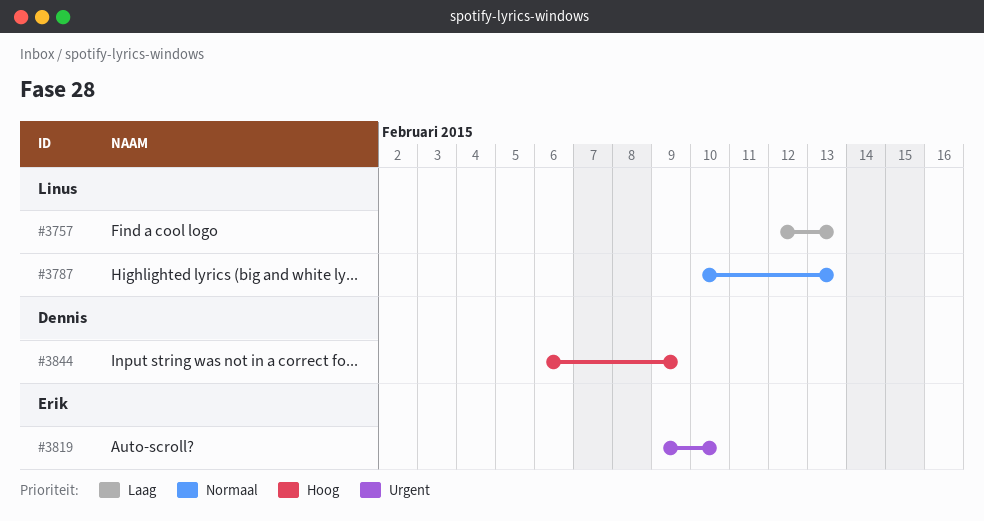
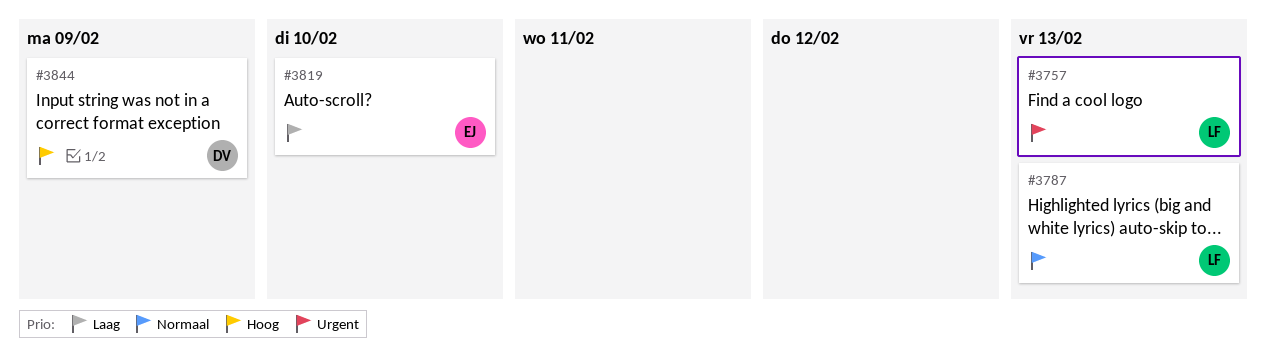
#3757, priority: Laag -> Urgent
#3819, priority: Urgent -> Laag

